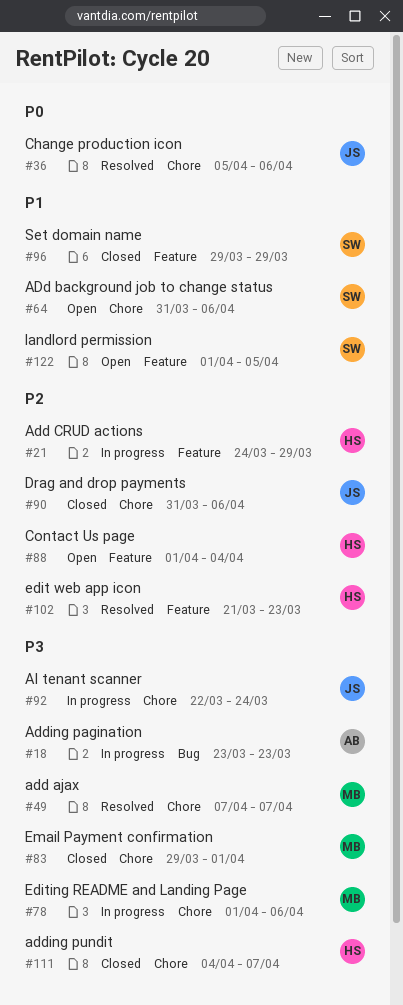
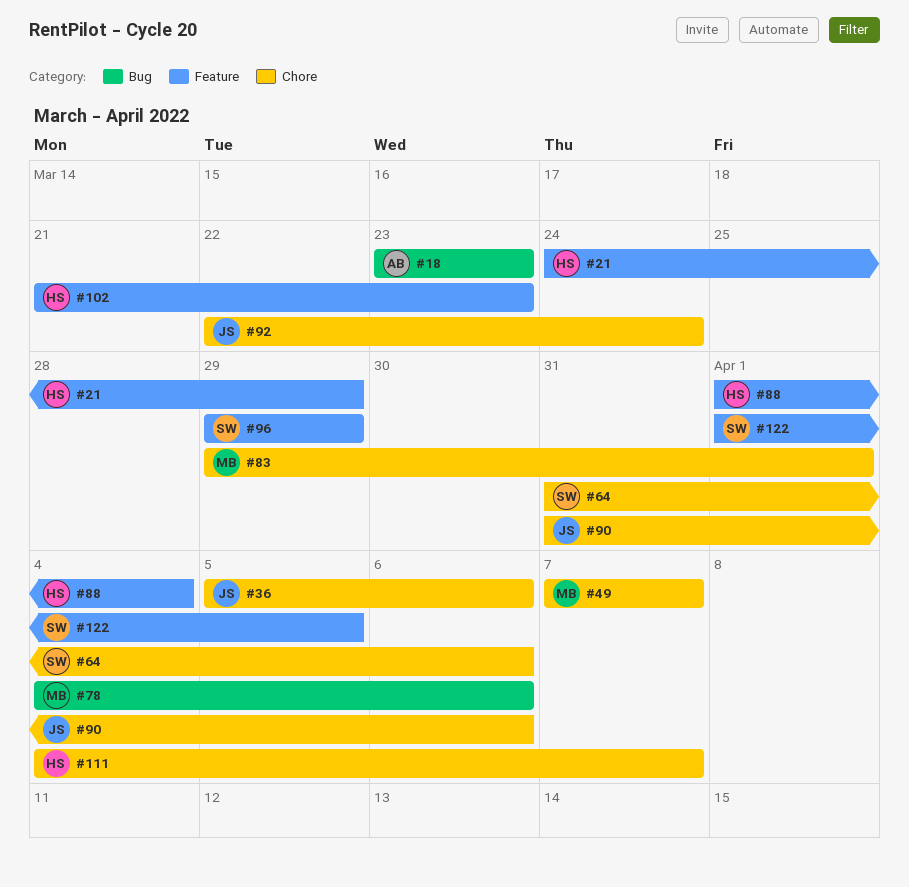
#78, label: Chore -> Bug
#78, start: Apr 1 -> Apr 4

